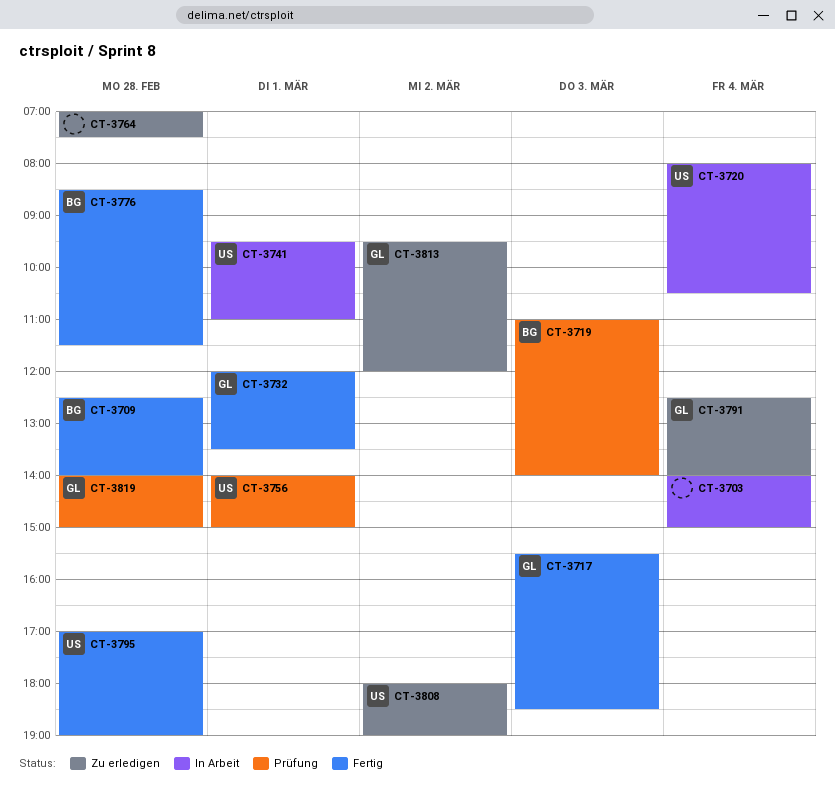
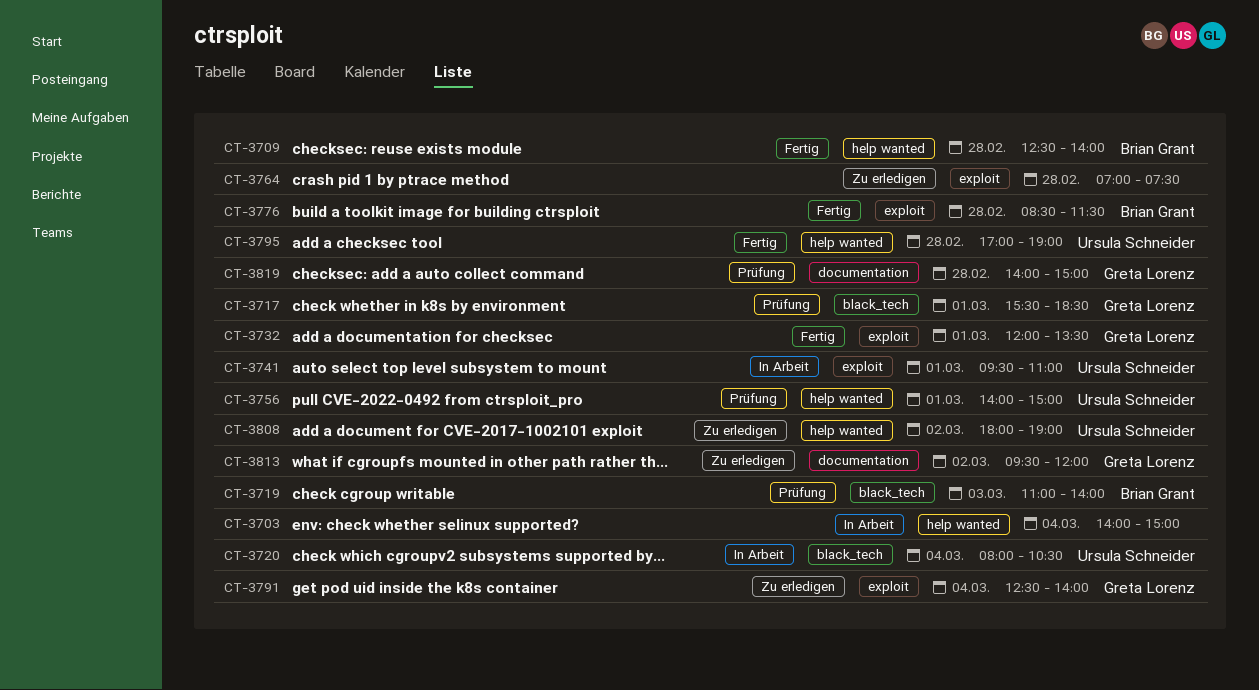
CT-3717, status: Fertig -> Prüfung
CT-3717, day: Mar 3 -> Mar 1

